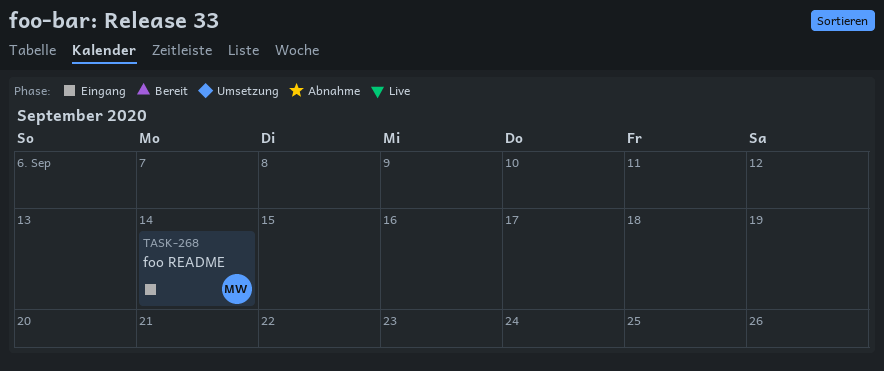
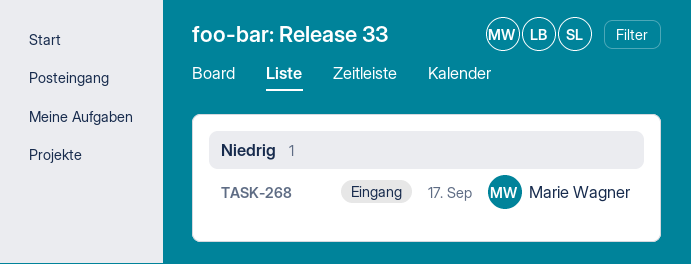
TASK-268, due: Sep 14 -> Sep 17

